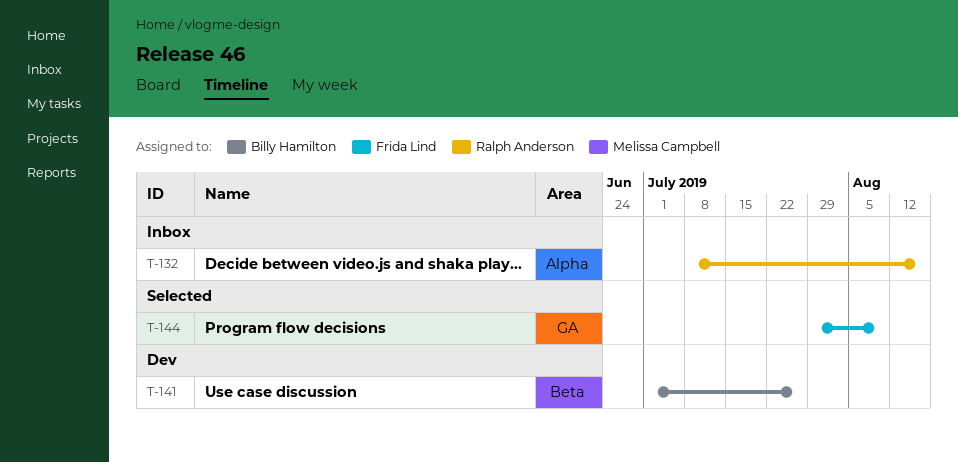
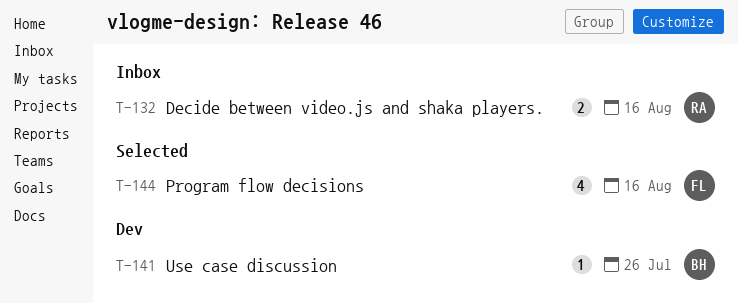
T-144, due: Aug 9 -> Aug 16

